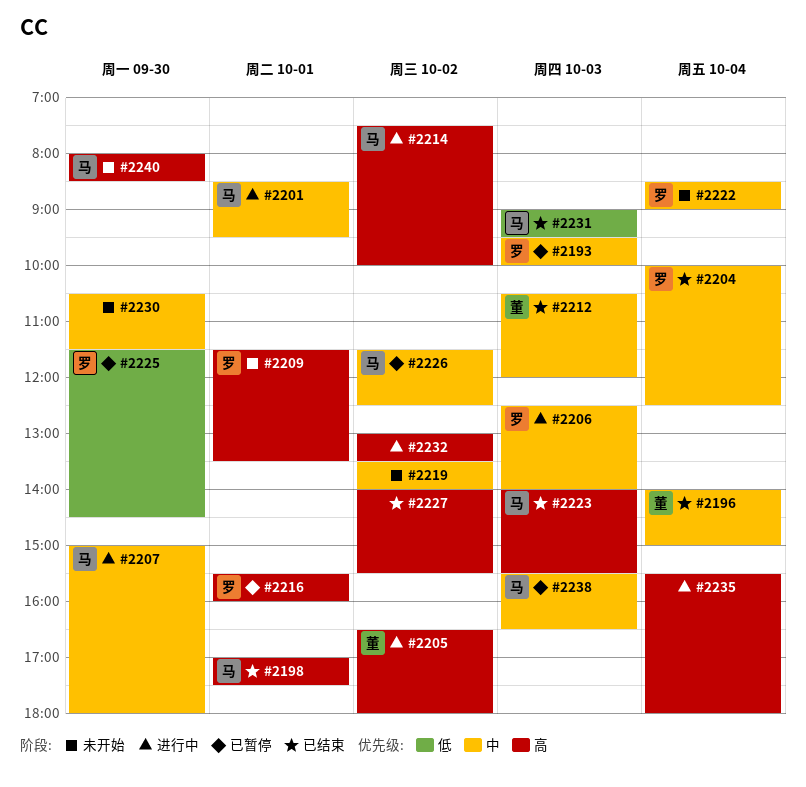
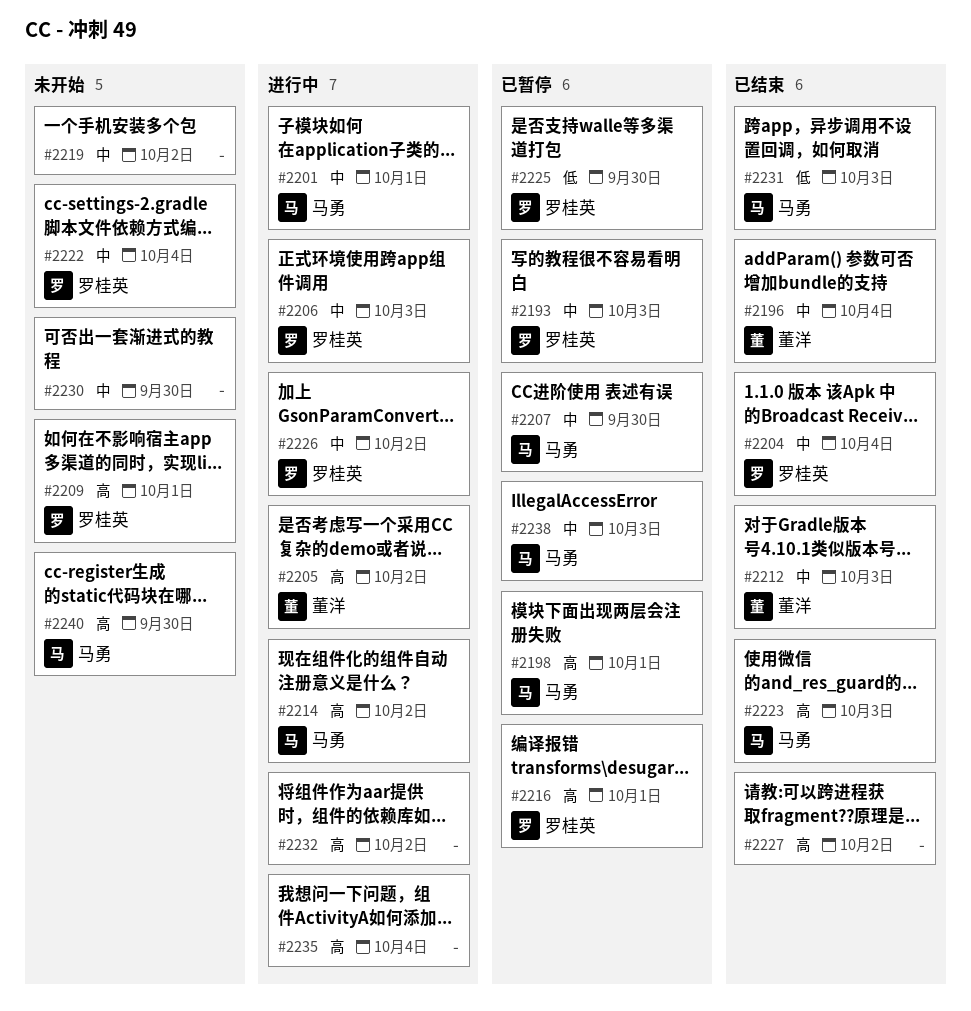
#2198, status: 已结束 -> 已暂停
#2207, status: 进行中 -> 已暂停
#2226, status: 已暂停 -> 进行中
#2226, owner: 马勇 -> 罗桂英

